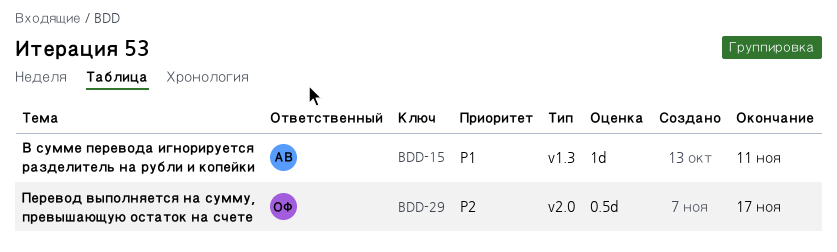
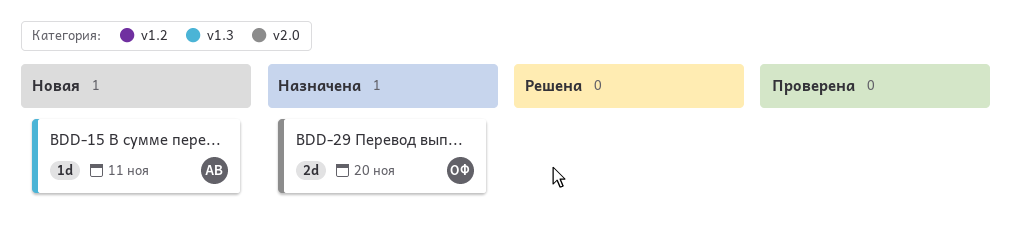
BDD-29, estimate: 0.5d -> 2d
BDD-29, due: Nov 17 -> Nov 20

